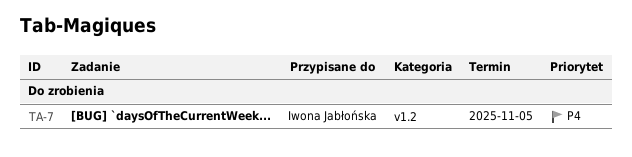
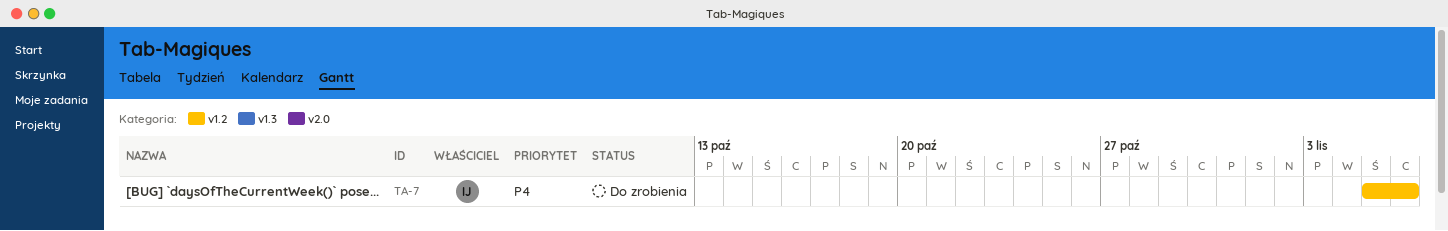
TA-7, due: Nov 5 -> Nov 6

